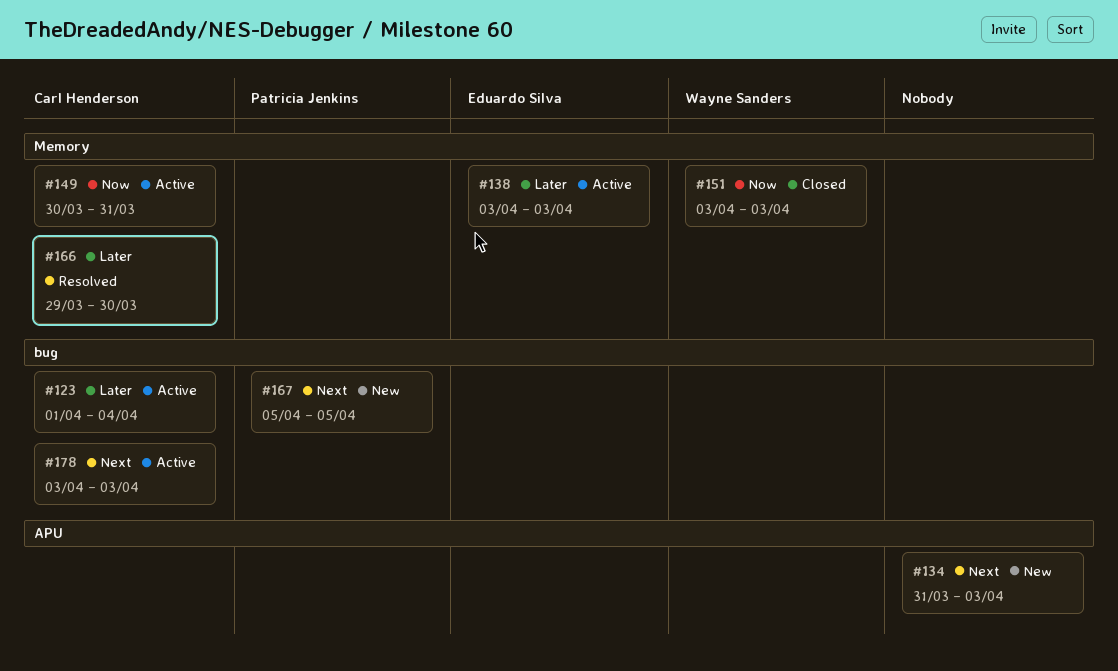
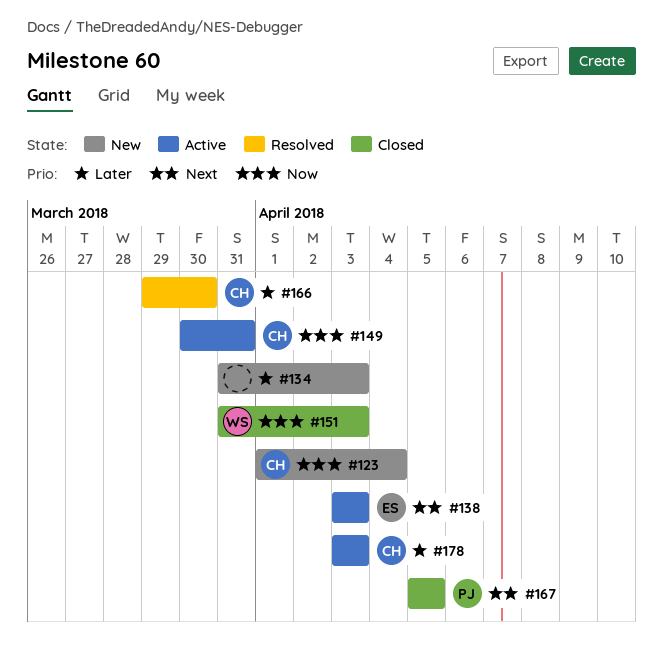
#123, status: Active -> New
#123, priority: Later -> Now
#134, priority: Next -> Later
#138, priority: Later -> Next
#151, start: Apr 3 -> Mar 31
#167, status: New -> Closed
#178, priority: Next -> Later

